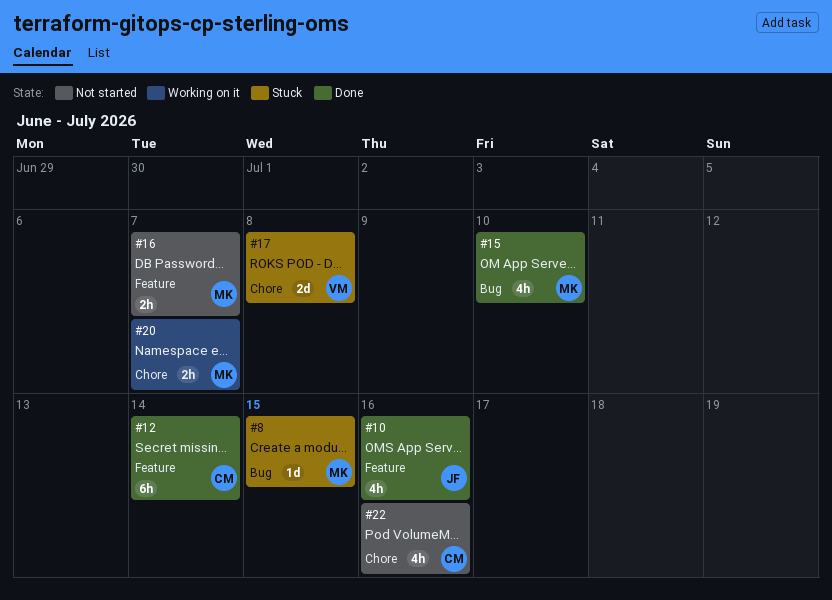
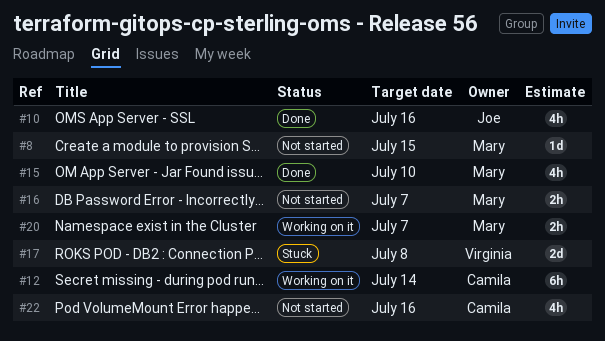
#8, status: Stuck -> Not started
#12, status: Done -> Working on it

